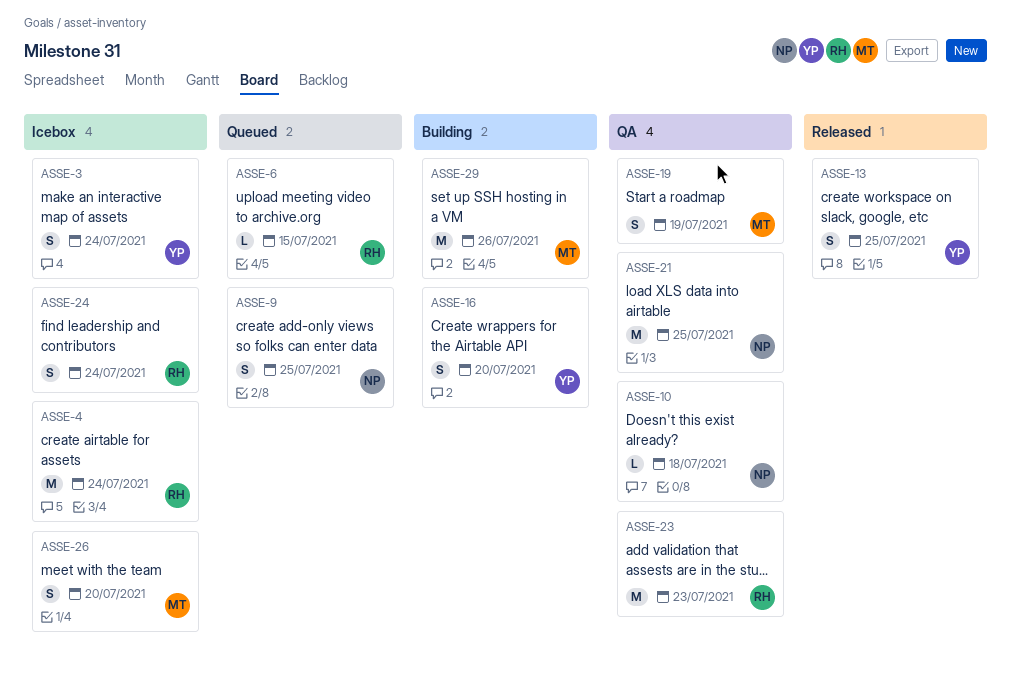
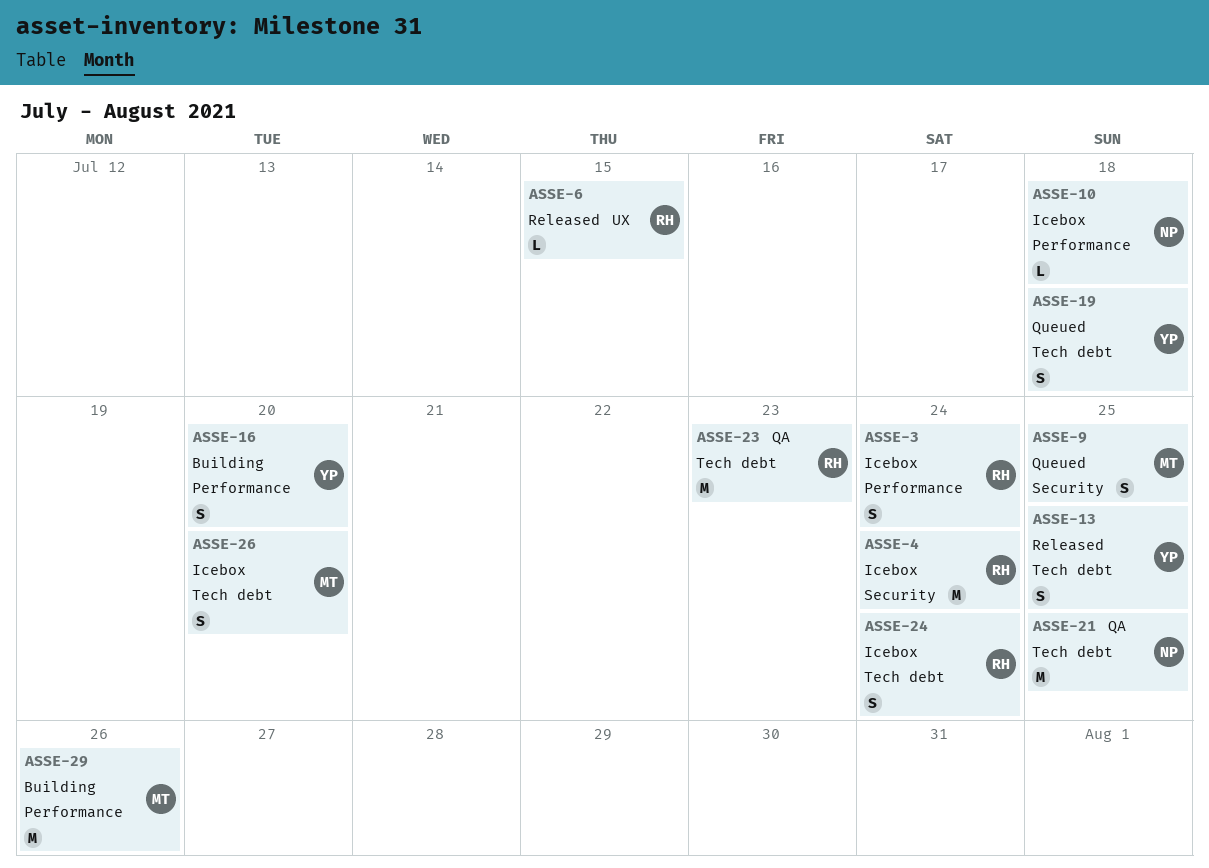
ASSE-3, owner: YP -> RH
ASSE-6, status: Queued -> Released
ASSE-9, owner: NP -> MT
ASSE-10, status: QA -> Icebox
ASSE-19, status: QA -> Queued
ASSE-19, owner: MT -> YP
ASSE-19, due: Jul 19 -> Jul 18

